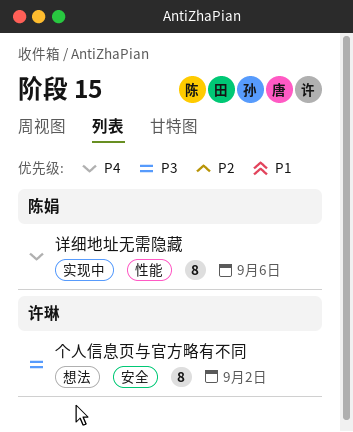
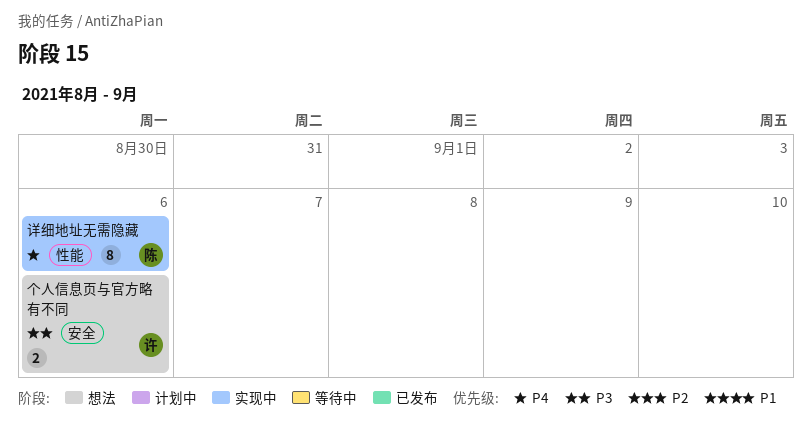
个人信息页与官方略有不同, estimate: 8 -> 2
个人信息页与官方略有不同, due: Sep 2 -> Sep 6

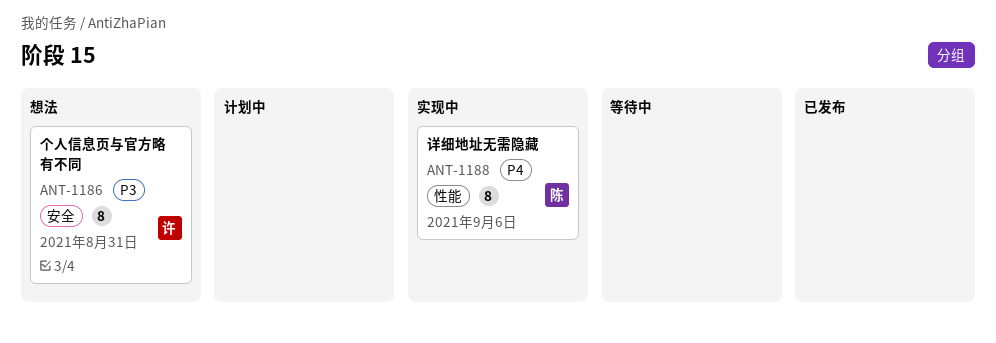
个人信息页与官方略有不同, estimate: 2 -> 8
个人信息页与官方略有不同, due: Sep 6 -> Aug 31

